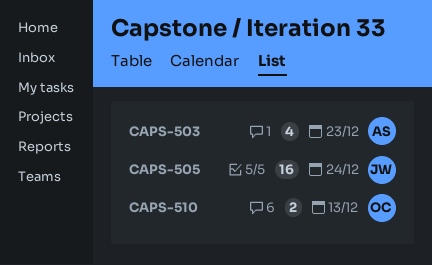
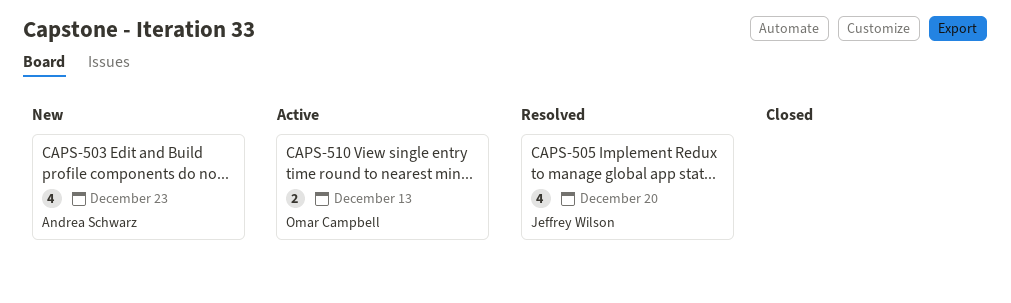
CAPS-505, estimate: 16 -> 4
CAPS-505, due: Dec 24 -> Dec 20

